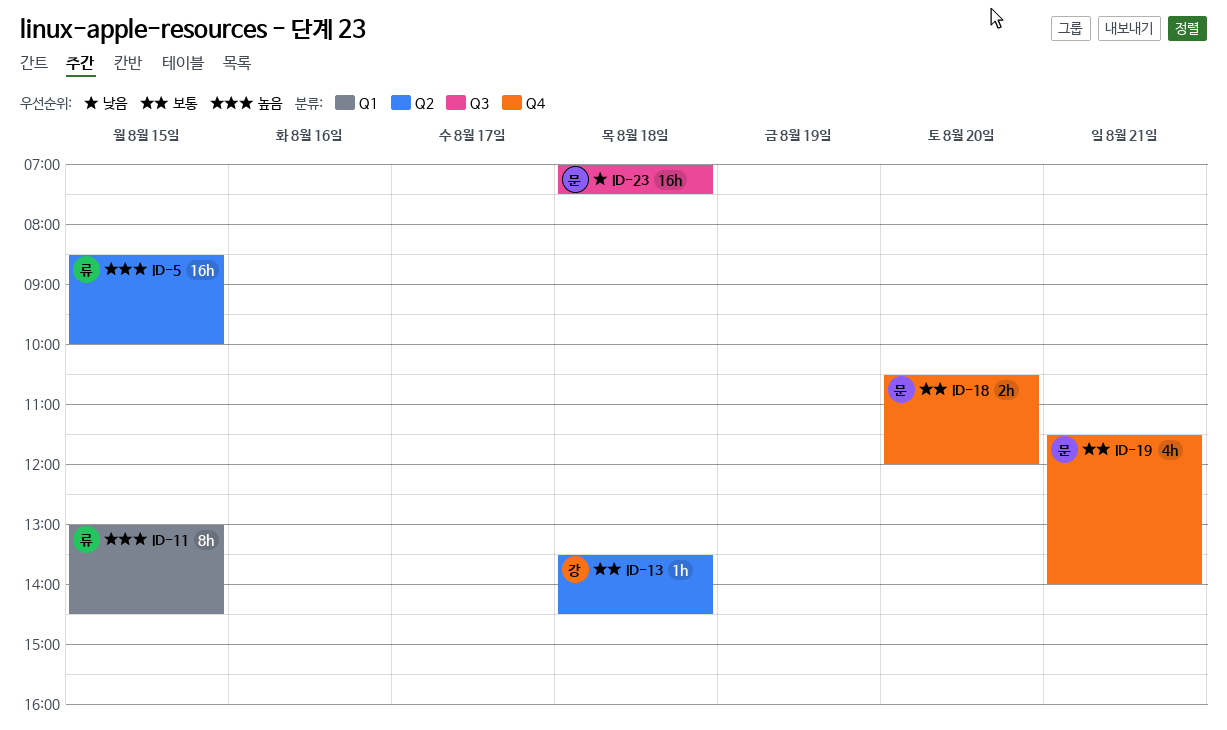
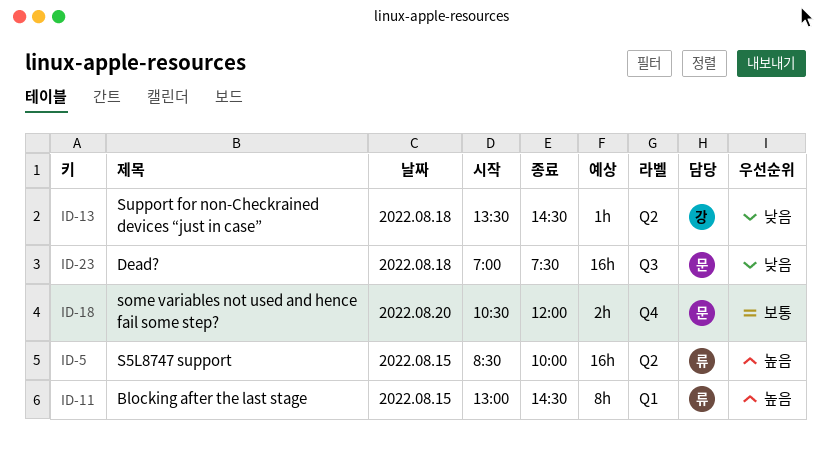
ID-13, priority: 보통 -> 낮음
ID-19: present -> none

